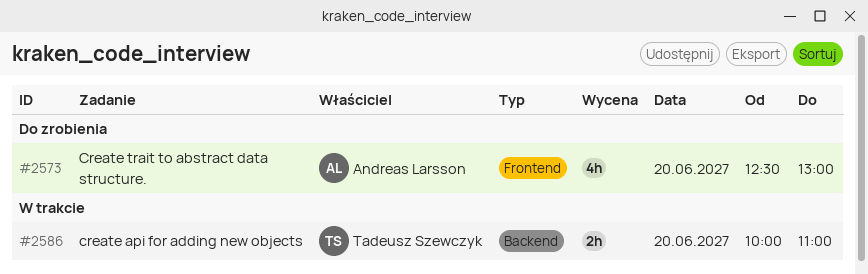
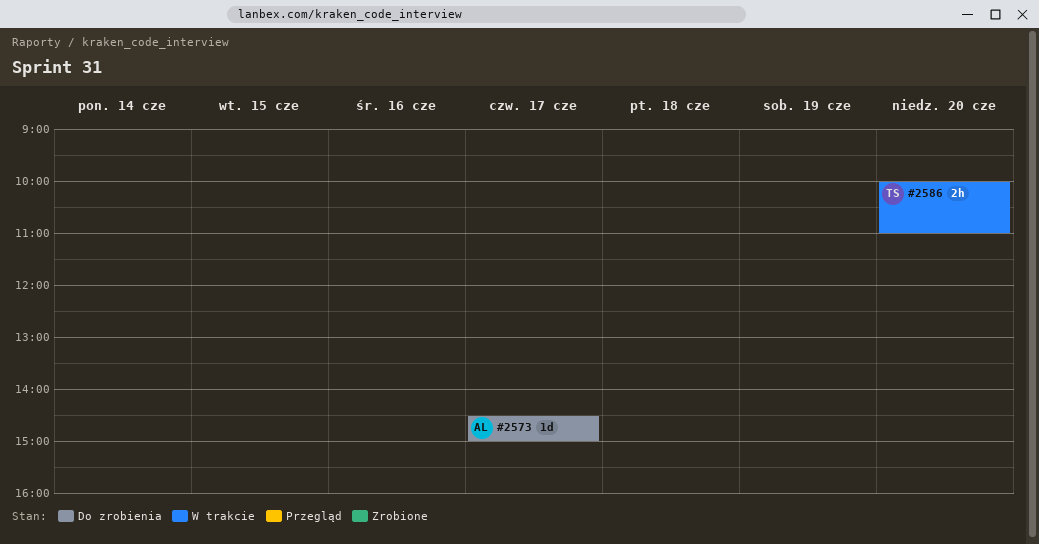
#2573, estimate: 4h -> 1d
#2573, day: Jun 20 -> Jun 17
#2573, begins: 12:30 -> 14:30
#2573, ends: 13:00 -> 15:00

